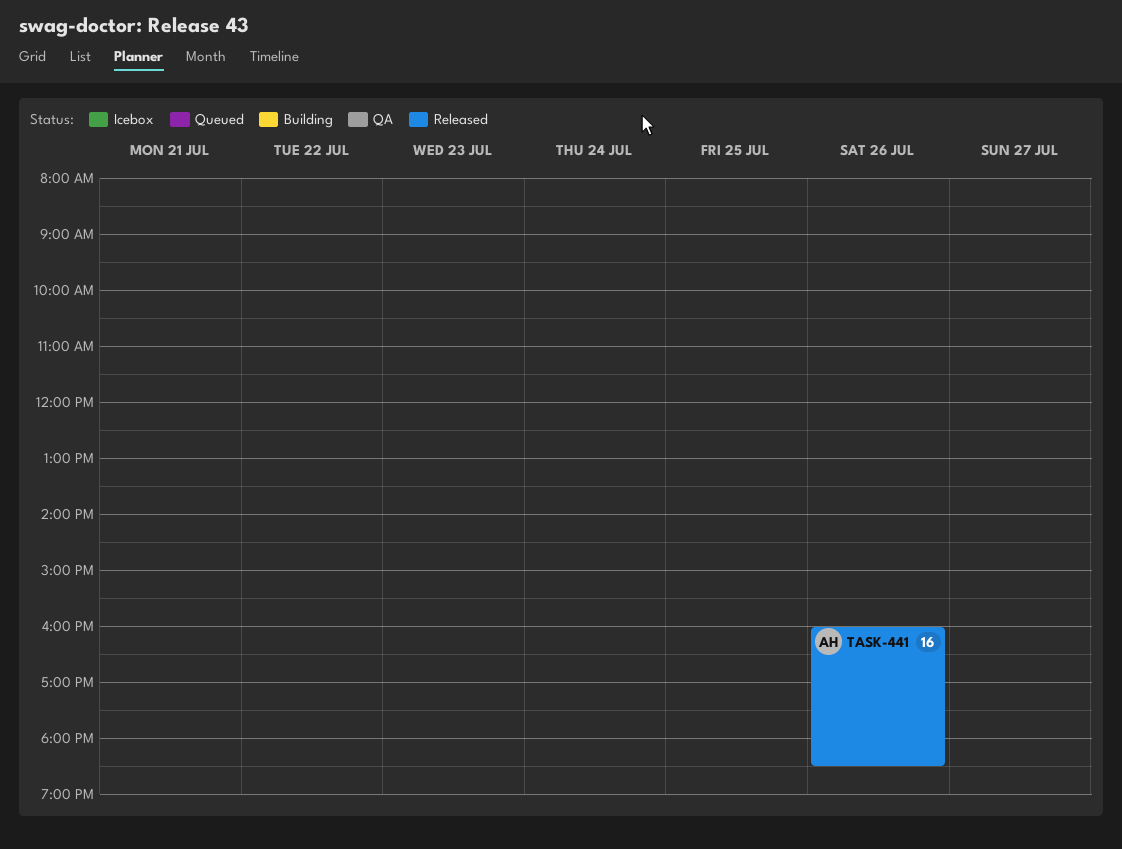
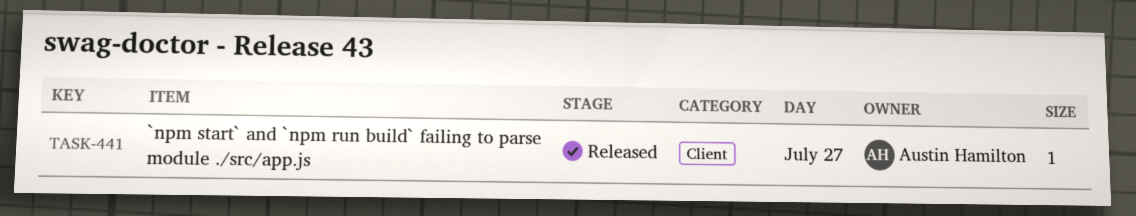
TASK-441, estimate: 16 -> 1
TASK-441, day: Jul 26 -> Jul 27

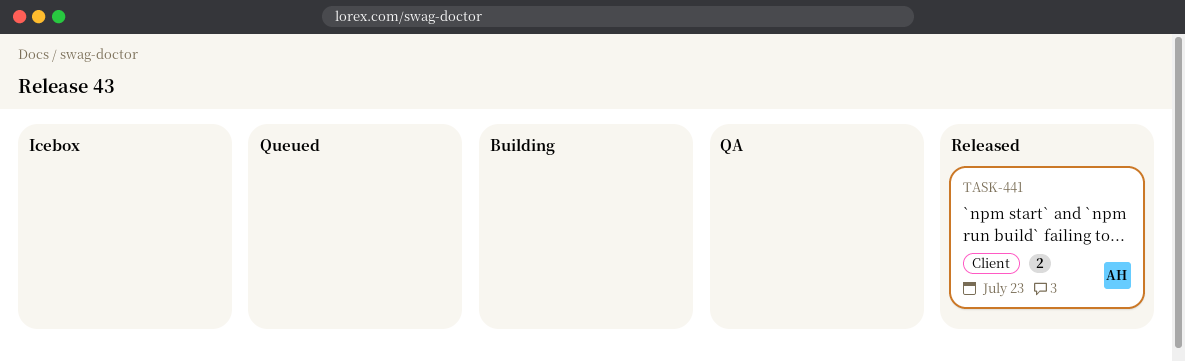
TASK-441, estimate: 1 -> 2
TASK-441, day: Jul 27 -> Jul 23

